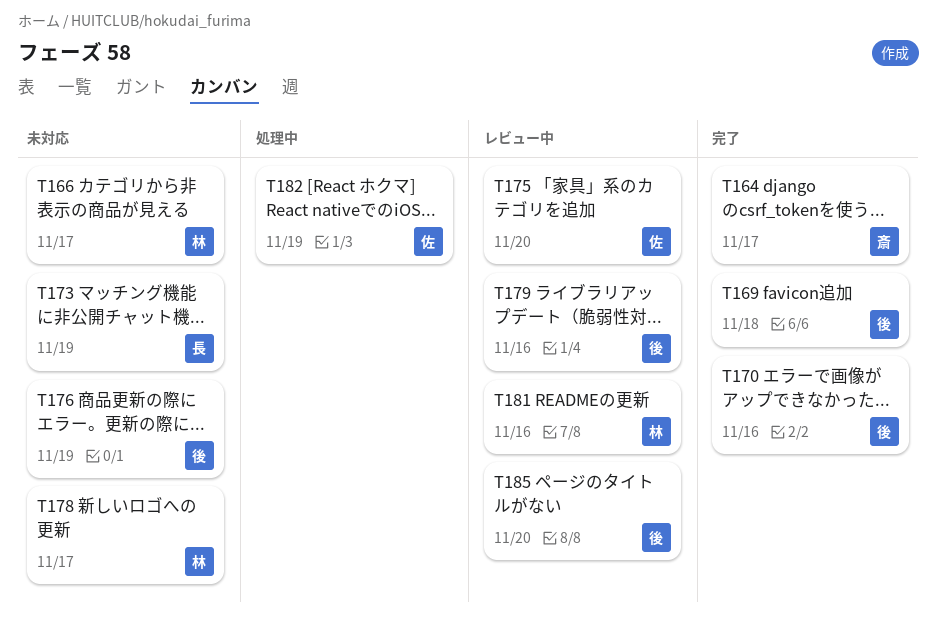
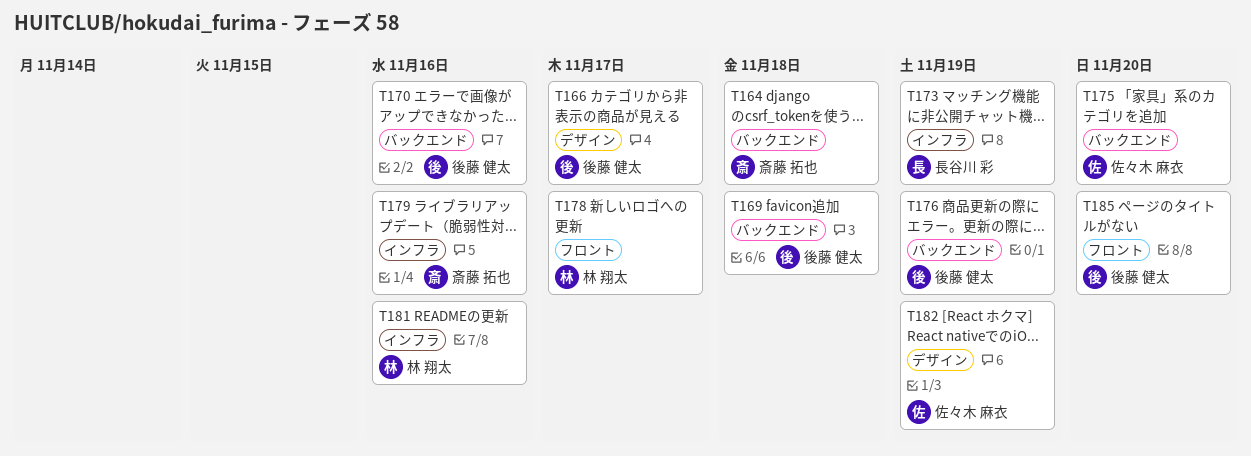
T164, due: Nov 17 -> Nov 18
T166, owner: 林 翔太 -> 後藤 健太
T179, owner: 後藤 健太 -> 斎藤 拓也

